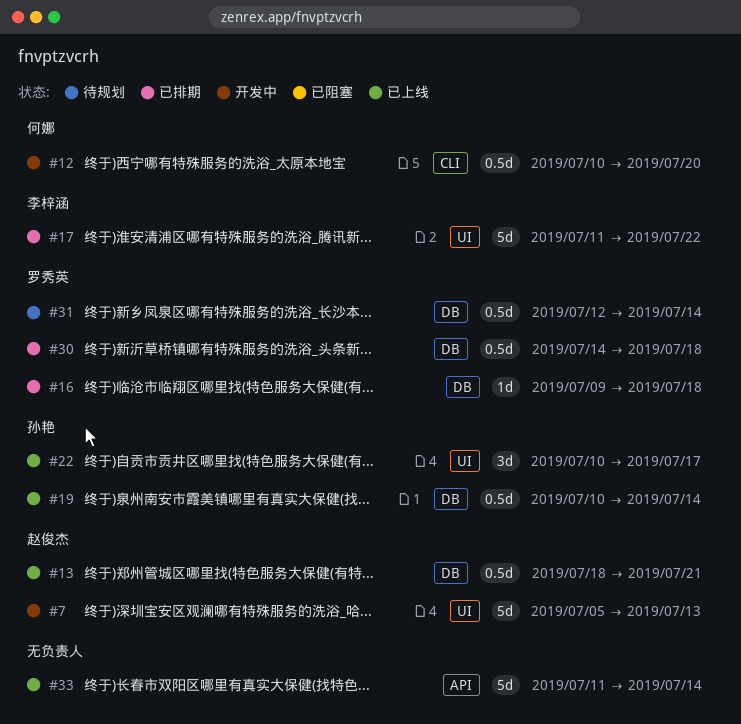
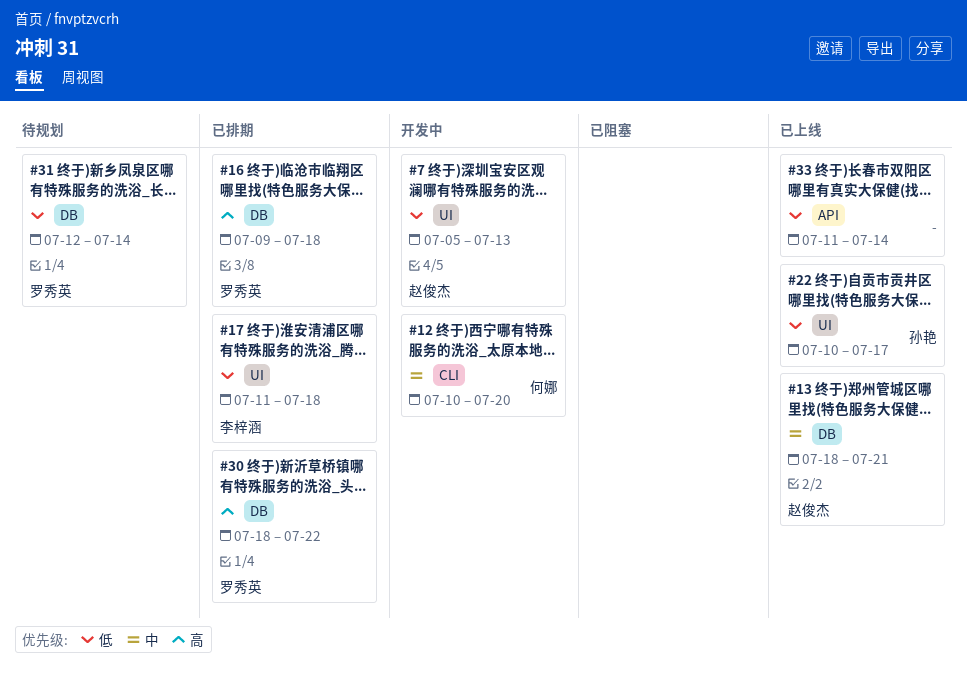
#17, due: Jul 22 -> Jul 18
#19: present -> none
#30, start: Jul 14 -> Jul 18
#30, due: Jul 18 -> Jul 22

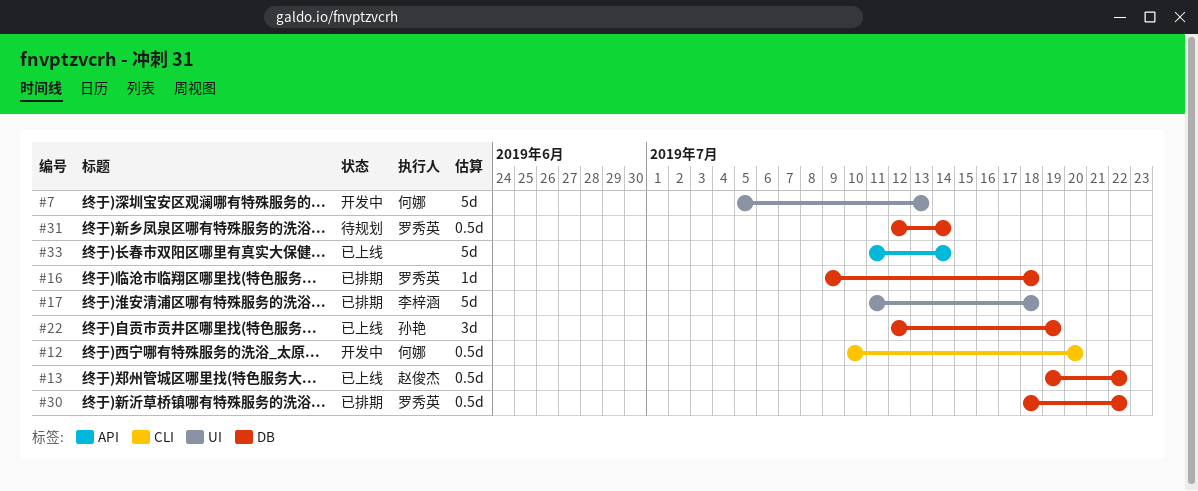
#7, owner: 赵俊杰 -> 何娜
#13, start: Jul 18 -> Jul 19
#13, due: Jul 21 -> Jul 22
#22, label: UI -> DB
#22, start: Jul 10 -> Jul 12
#22, due: Jul 17 -> Jul 19

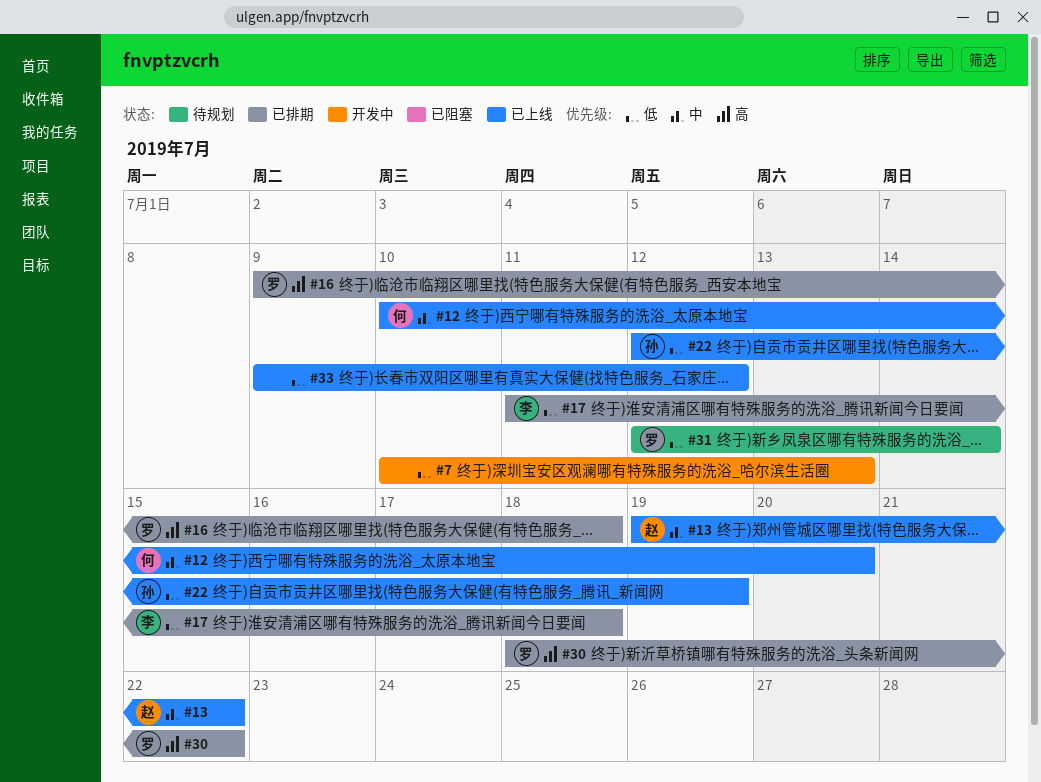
#7, owner: 何娜 -> none
#7, start: Jul 5 -> Jul 10
#12, status: 开发中 -> 已上线
#33, start: Jul 11 -> Jul 9
#33, due: Jul 14 -> Jul 12

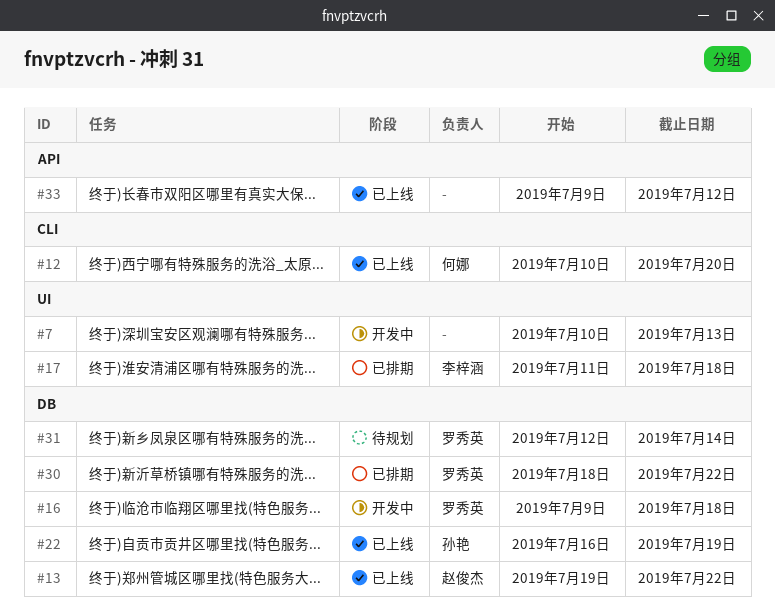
#16, status: 已排期 -> 开发中
#22, start: Jul 12 -> Jul 16

